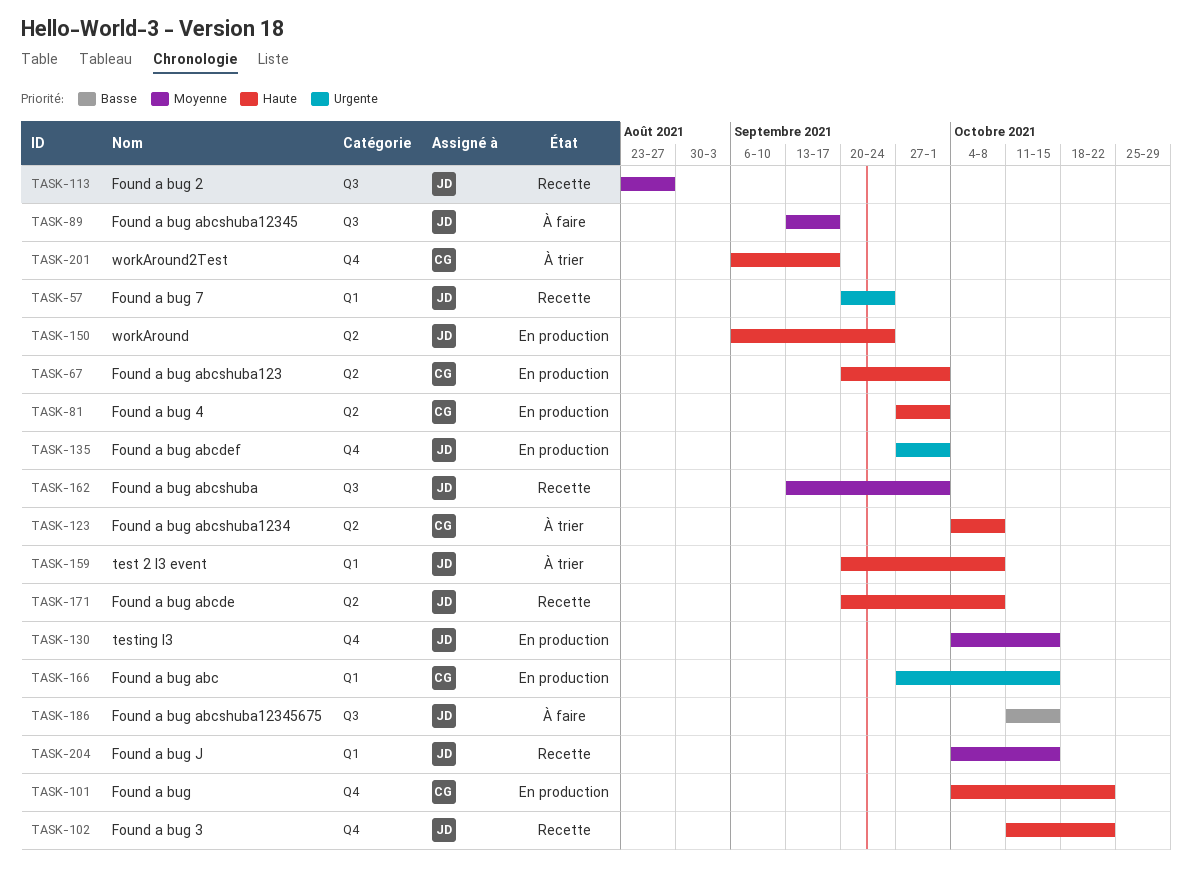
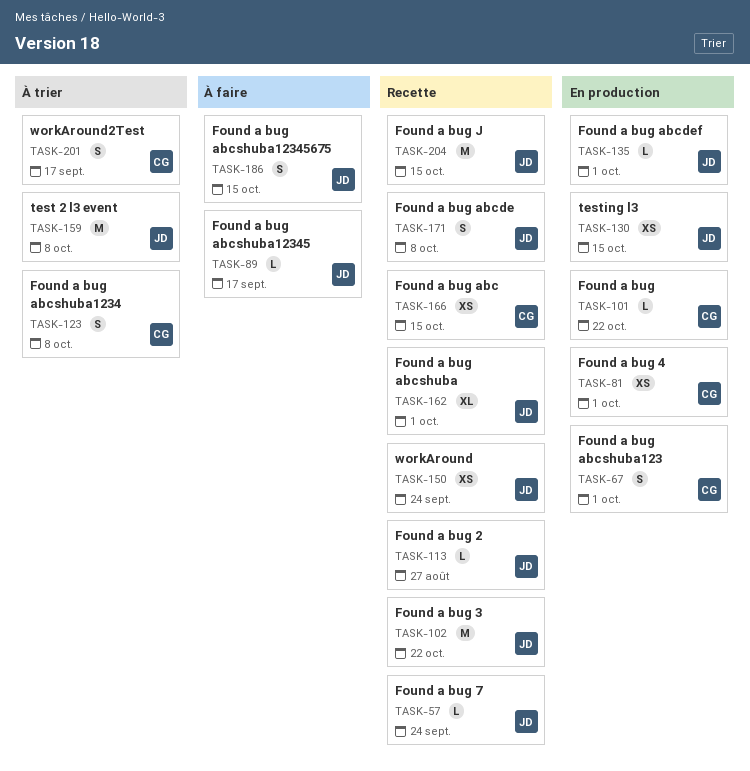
TASK-150, status: En production -> Recette
TASK-166, status: En production -> Recette

